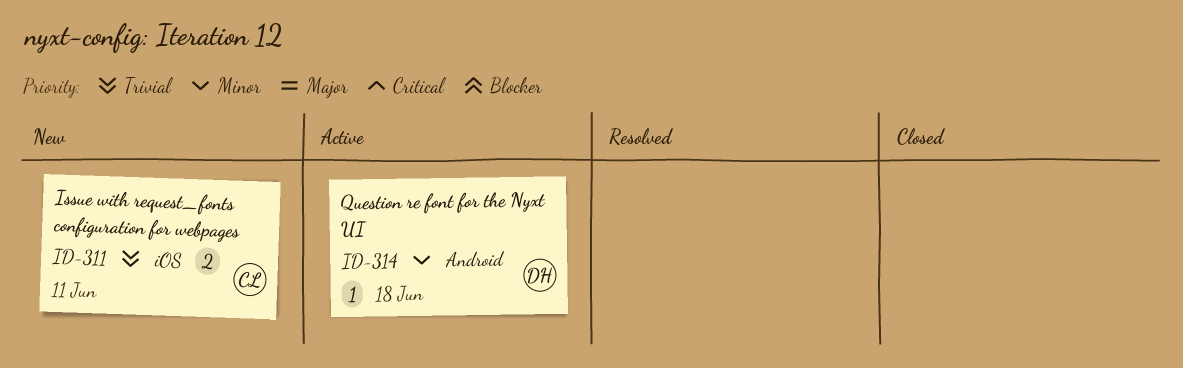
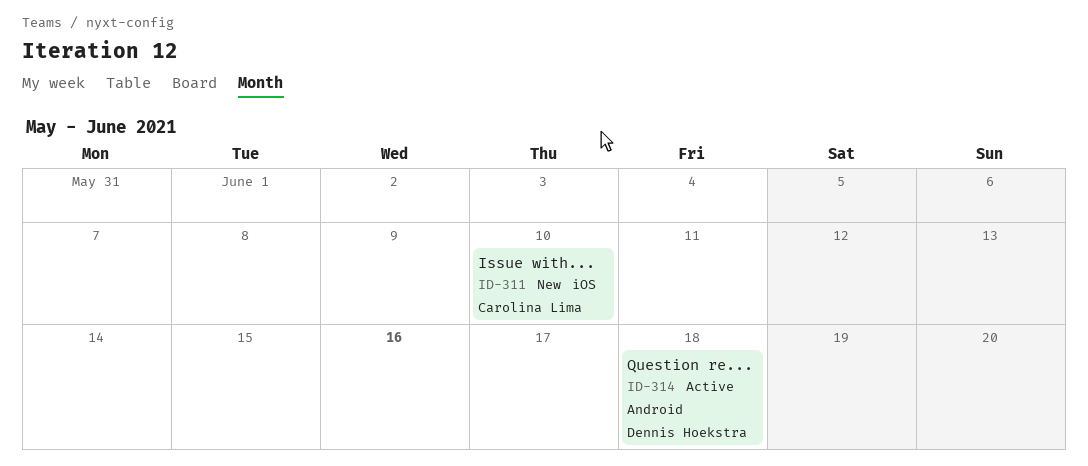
ID-311, due: Jun 11 -> Jun 10

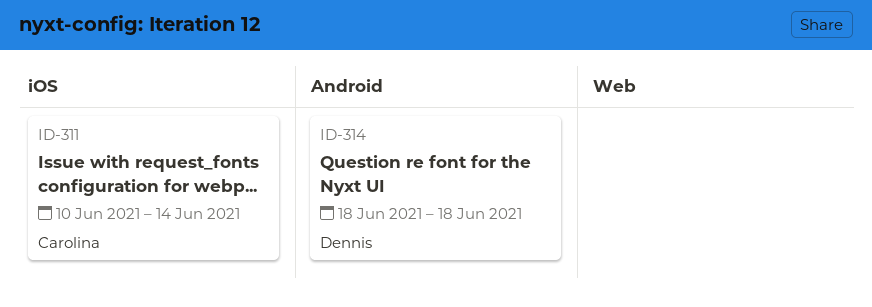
ID-311, due: Jun 10 -> Jun 14

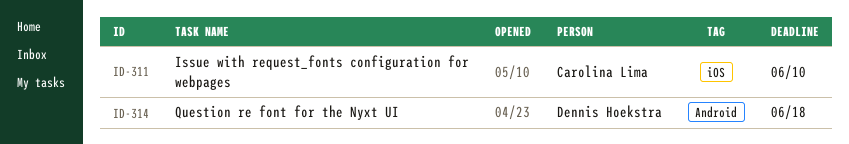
ID-311, due: Jun 14 -> Jun 10

